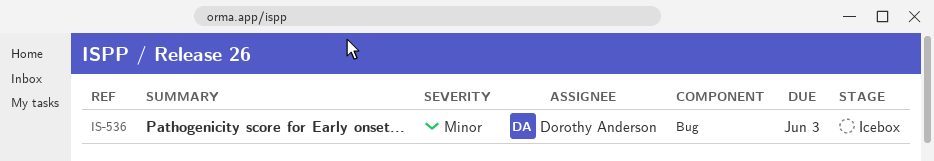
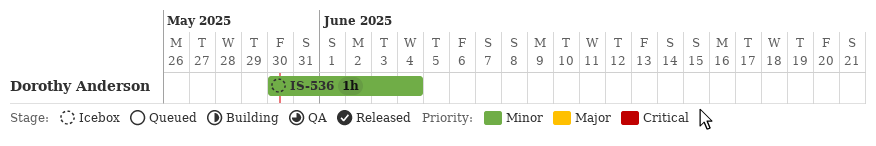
IS-536, due: Jun 3 -> Jun 4

